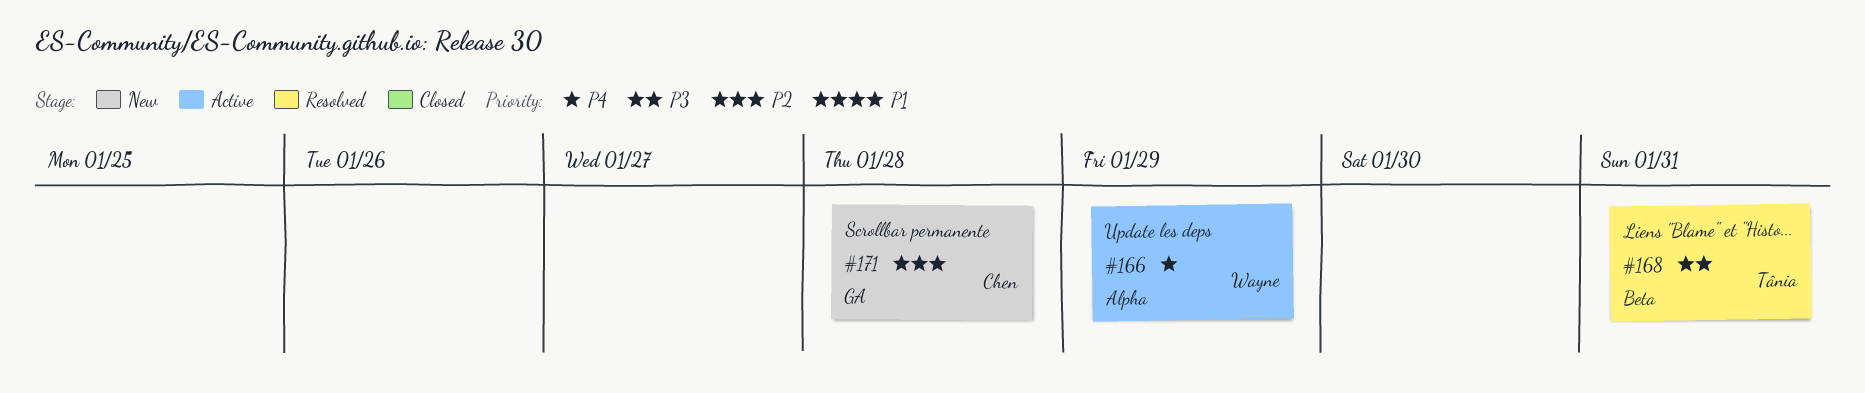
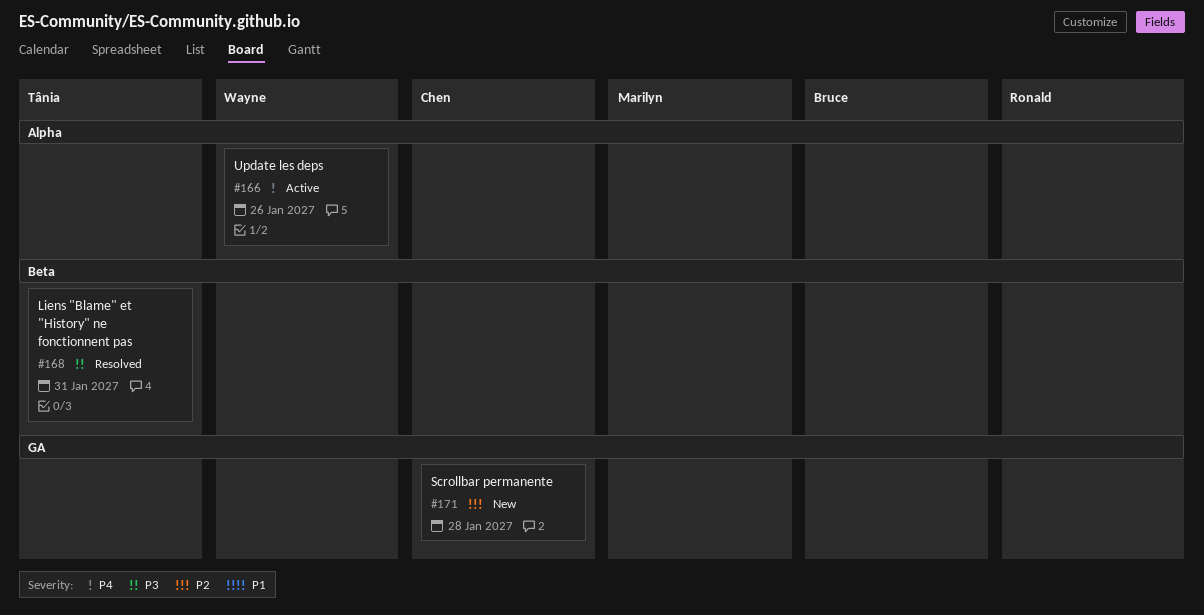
#166, due: Jan 29 -> Jan 26

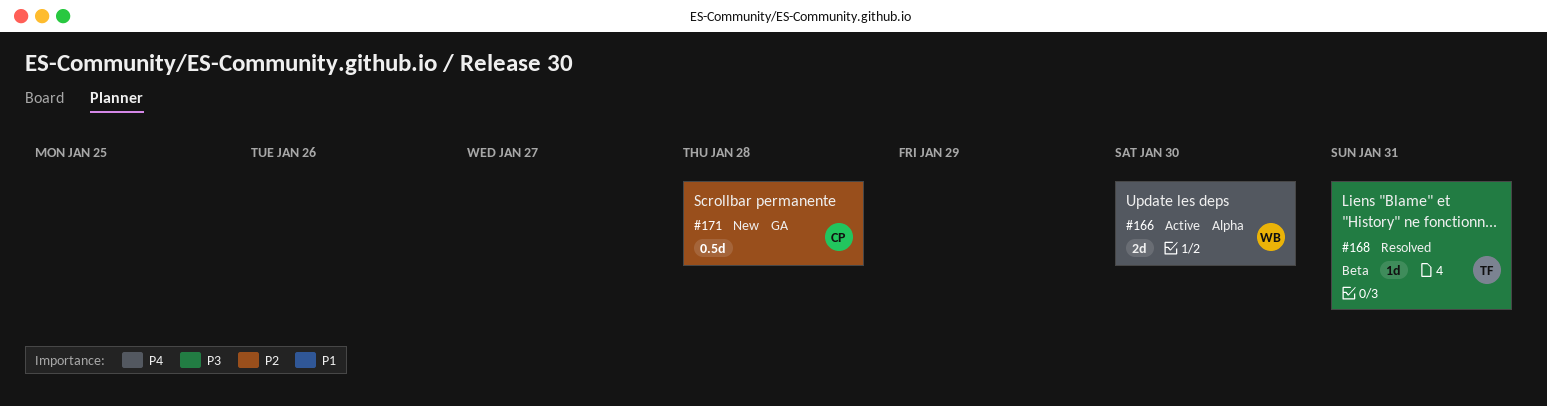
#166, due: Jan 26 -> Jan 30

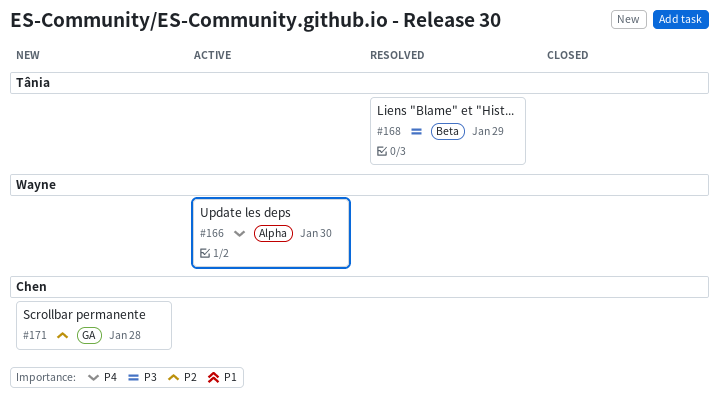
#168, due: Jan 31 -> Jan 29

